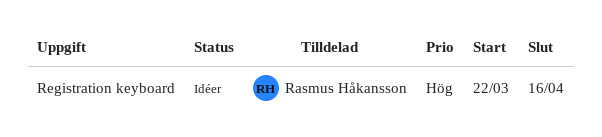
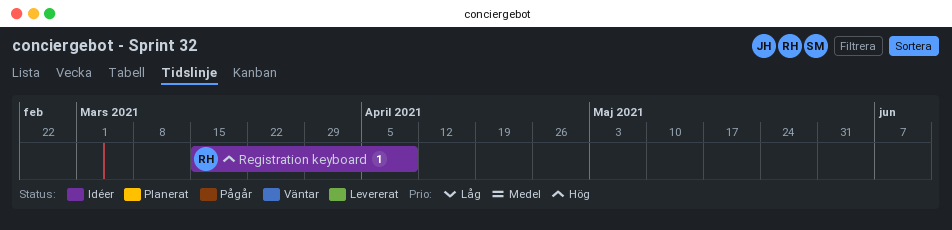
Registration keyboard, start: Mar 22 -> Mar 15
Registration keyboard, due: Apr 16 -> Apr 9

